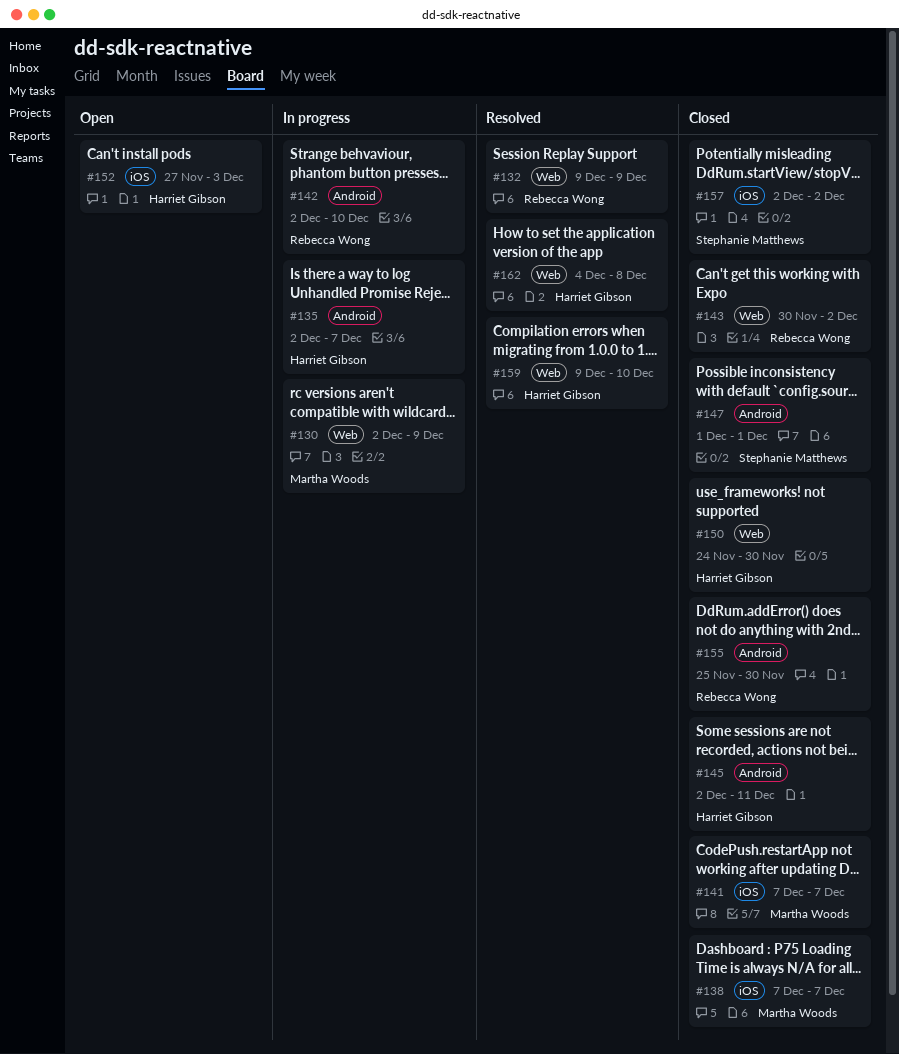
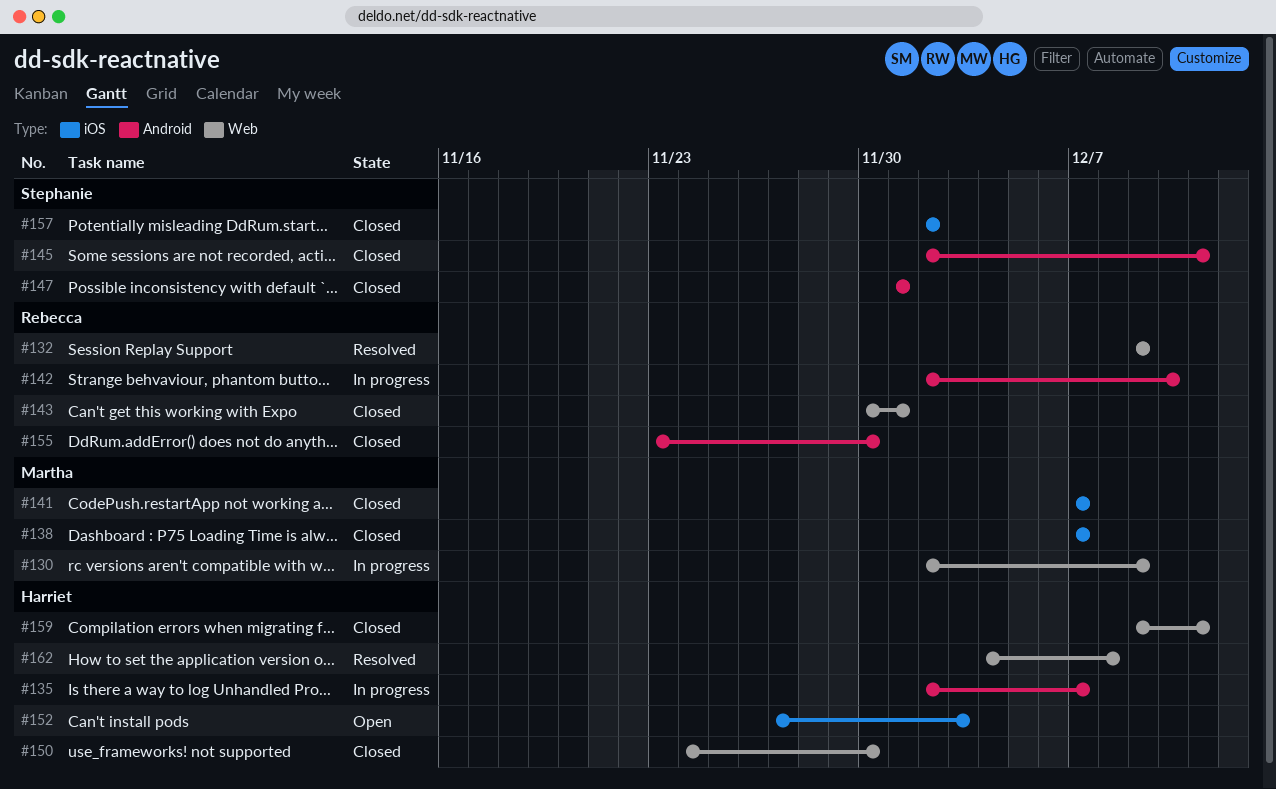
#143, due: Dec 2 -> Dec 1
#145, owner: Harriet Gibson -> Stephanie Matthews
#155, start: Nov 25 -> Nov 23
#159, status: Resolved -> Closed
#159, due: Dec 10 -> Dec 11

